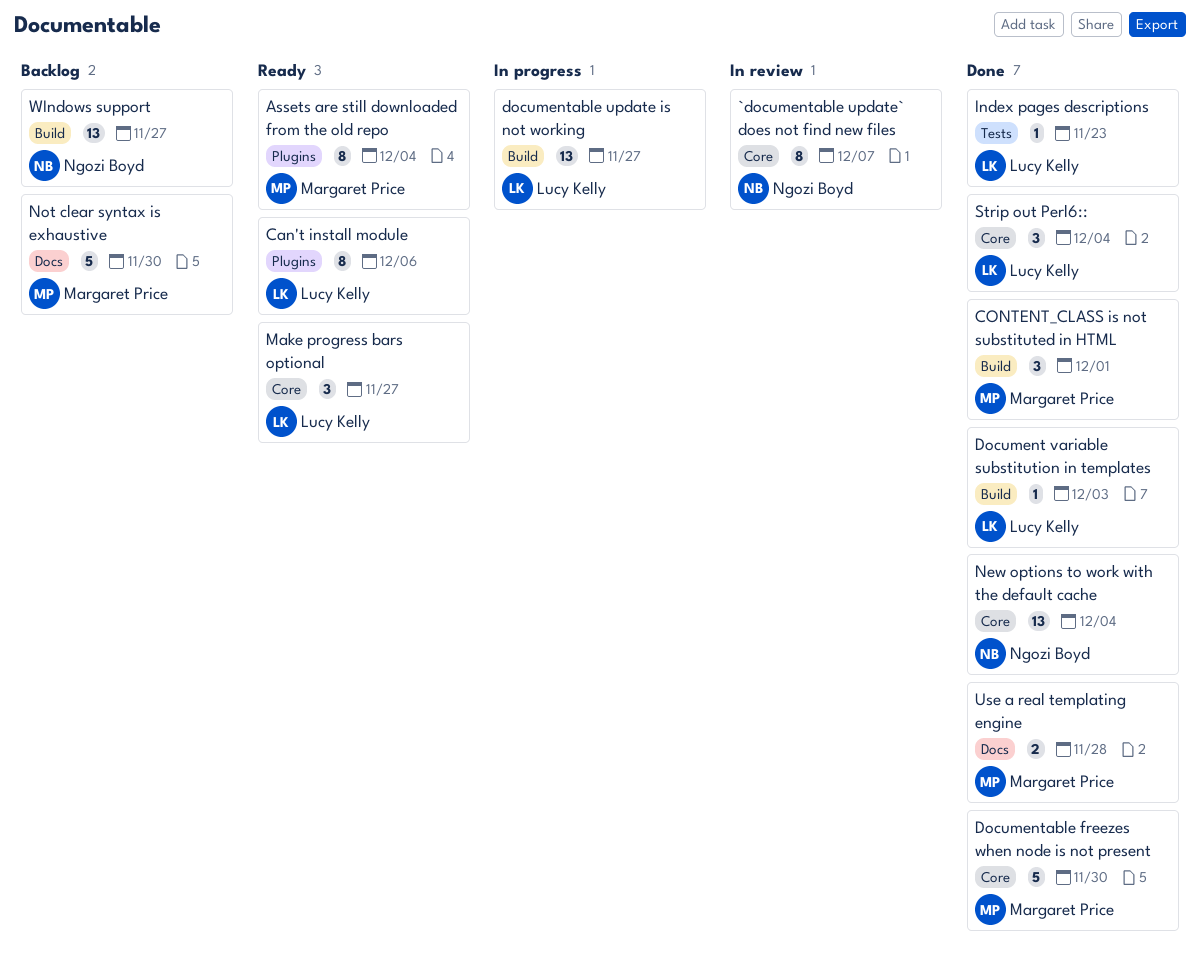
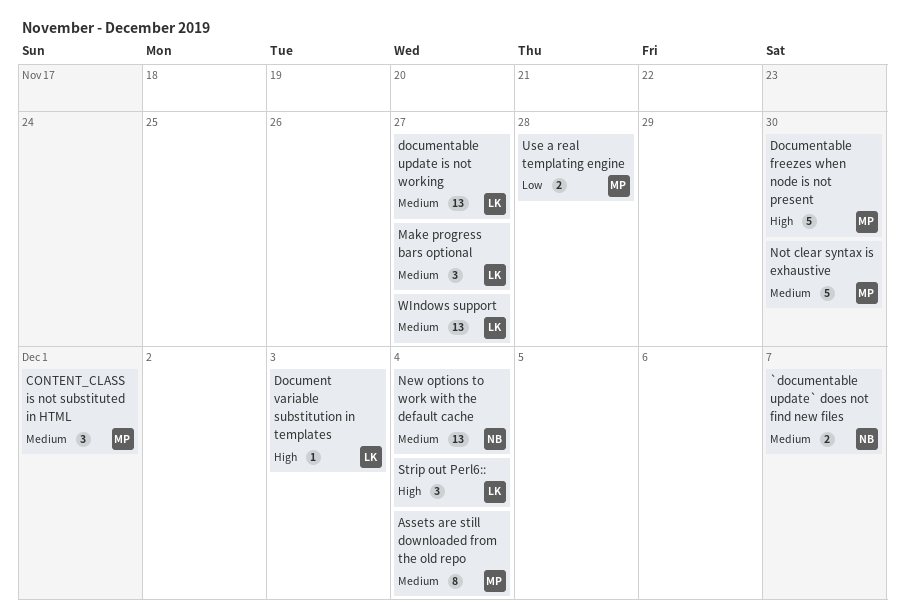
`documentable update` does not find new files, estimate: 8 -> 2
Can't install module: present -> none
Index pages descriptions: present -> none
WIndows support, owner: Ngozi Boyd -> Lucy Kelly

